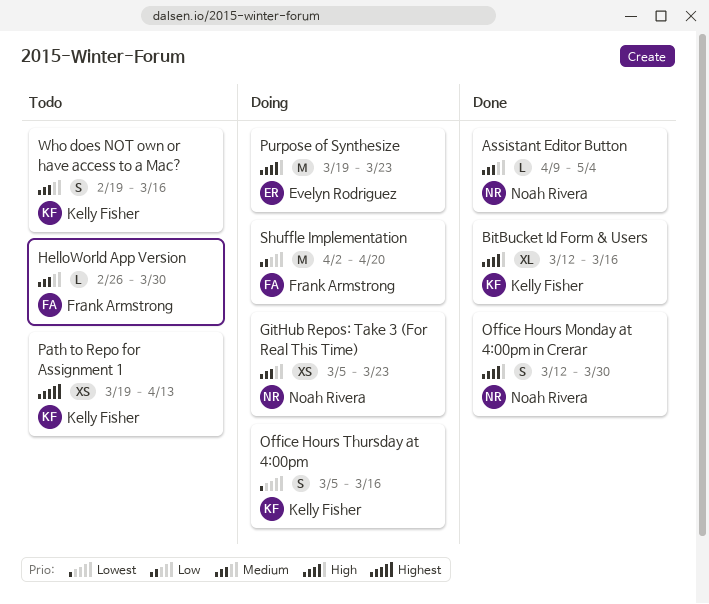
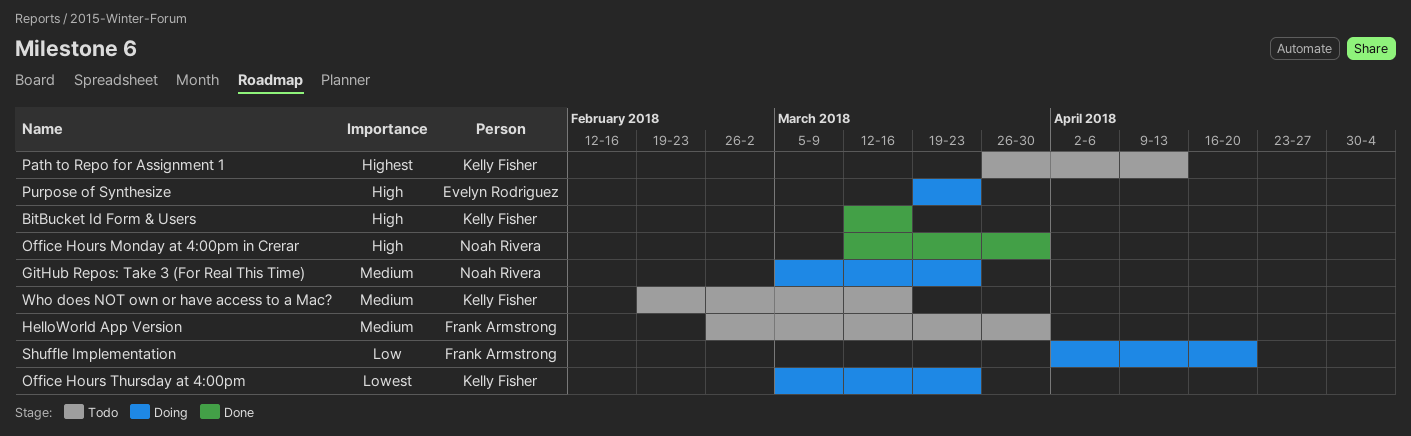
Assistant Editor Button: present -> none
Office Hours Thursday at 4:00pm, due: Mar 16 -> Mar 23
Path to Repo for Assignment 1, start: Mar 19 -> Mar 26

